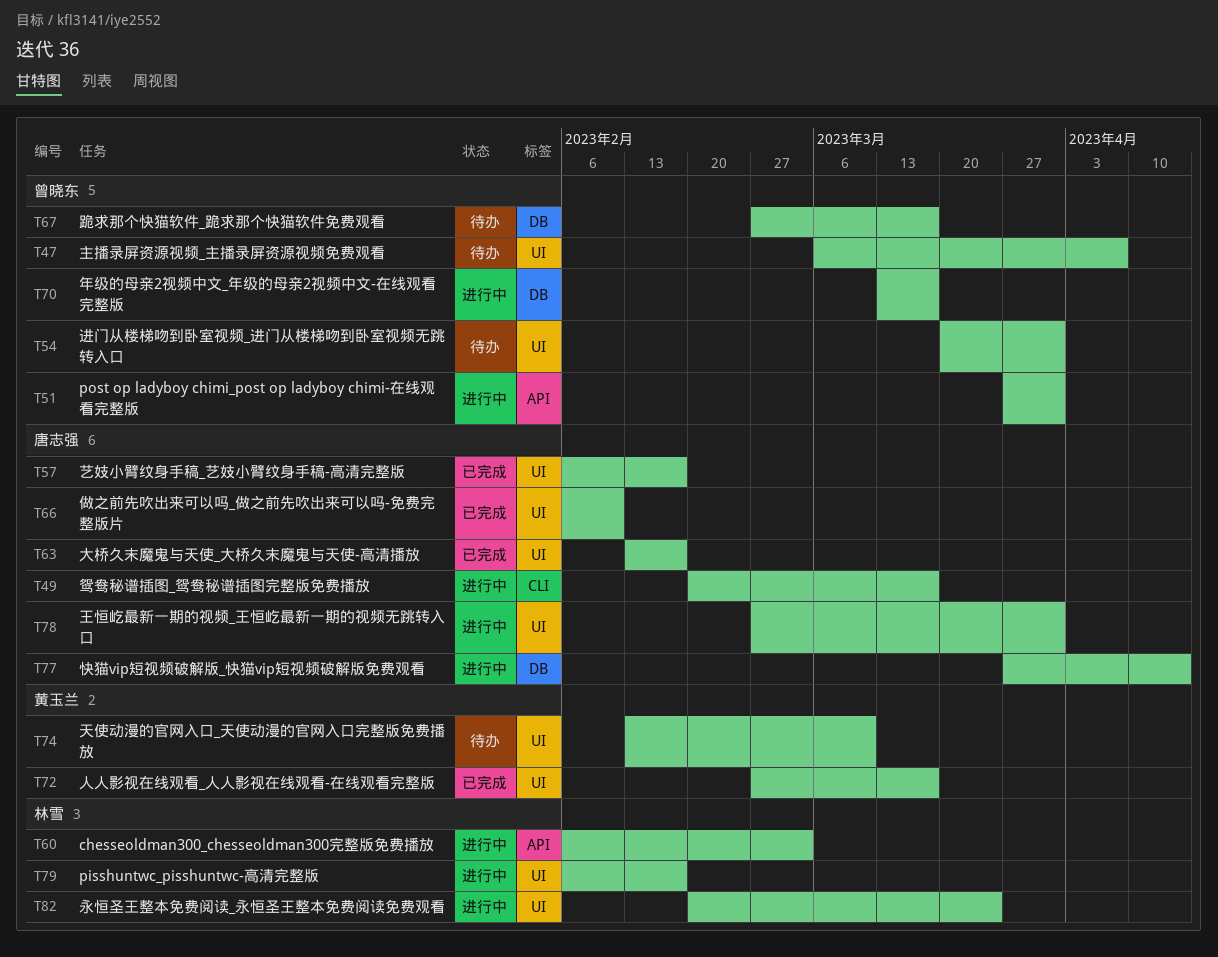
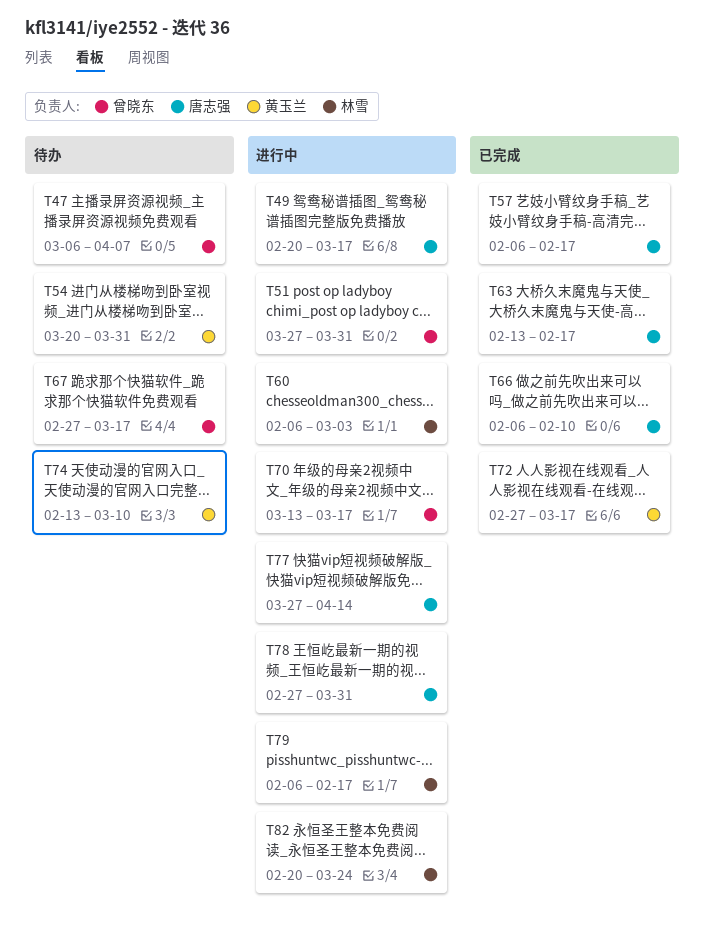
T54, owner: 曾晓东 -> 黄玉兰

